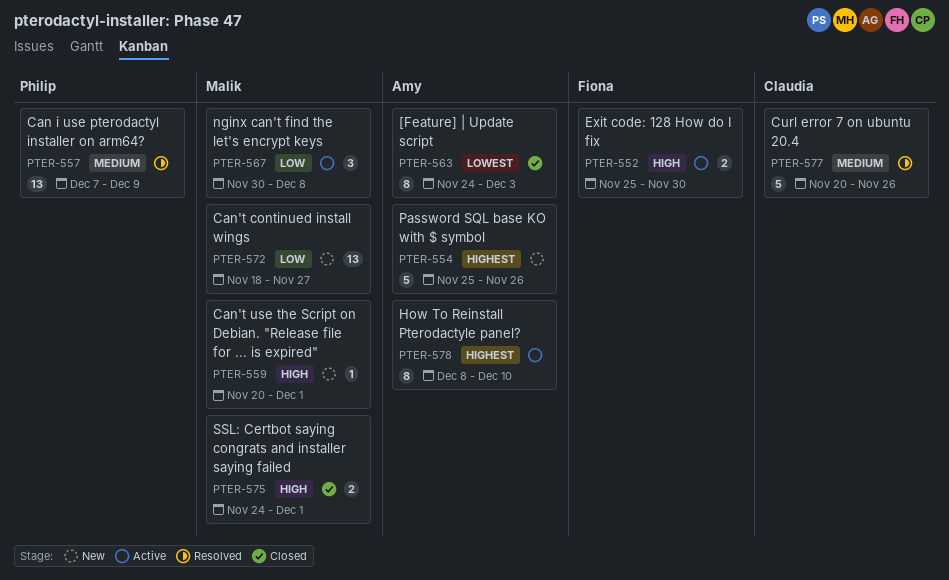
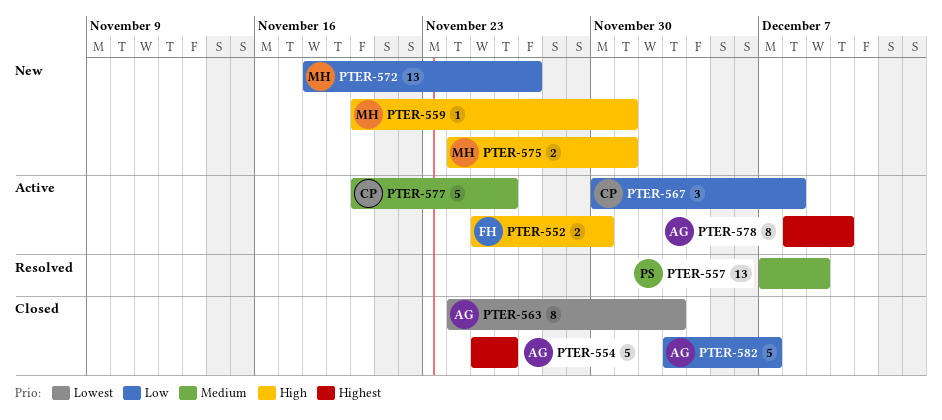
PTER-554, status: New -> Closed
PTER-567, owner: Malik -> Claudia
PTER-575, status: Closed -> New
PTER-577, status: Resolved -> Active
PTER-582: none -> present

